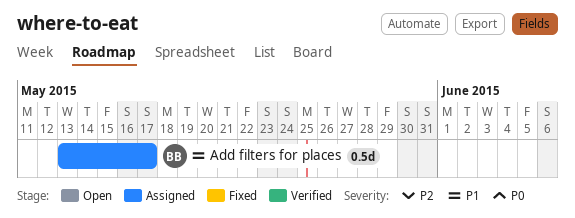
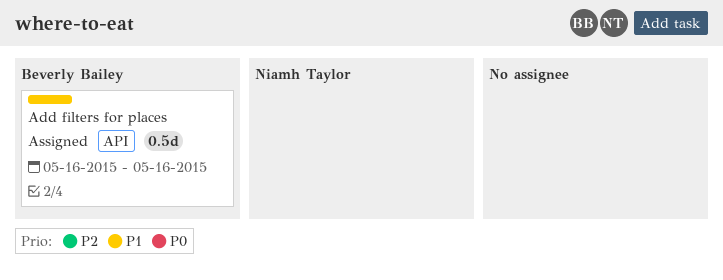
Add filters for places, start: May 13 -> May 16
Add filters for places, due: May 17 -> May 16

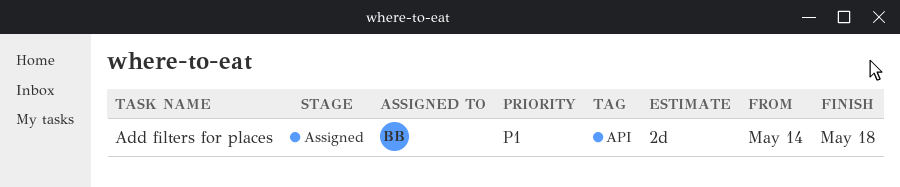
Add filters for places, estimate: 0.5d -> 2d
Add filters for places, start: May 16 -> May 14
Add filters for places, due: May 16 -> May 18

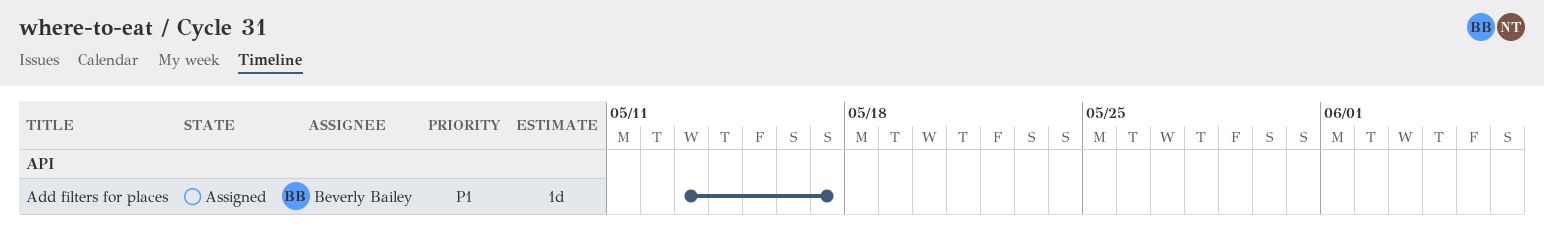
Add filters for places, estimate: 2d -> 1d
Add filters for places, start: May 14 -> May 13
Add filters for places, due: May 18 -> May 17

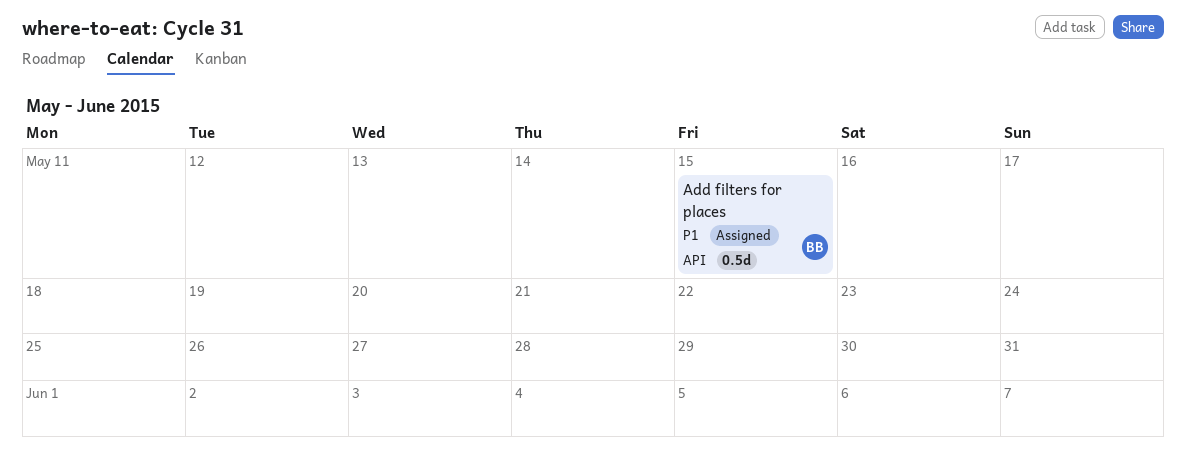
Add filters for places, estimate: 1d -> 0.5d
Add filters for places, due: May 17 -> May 15

